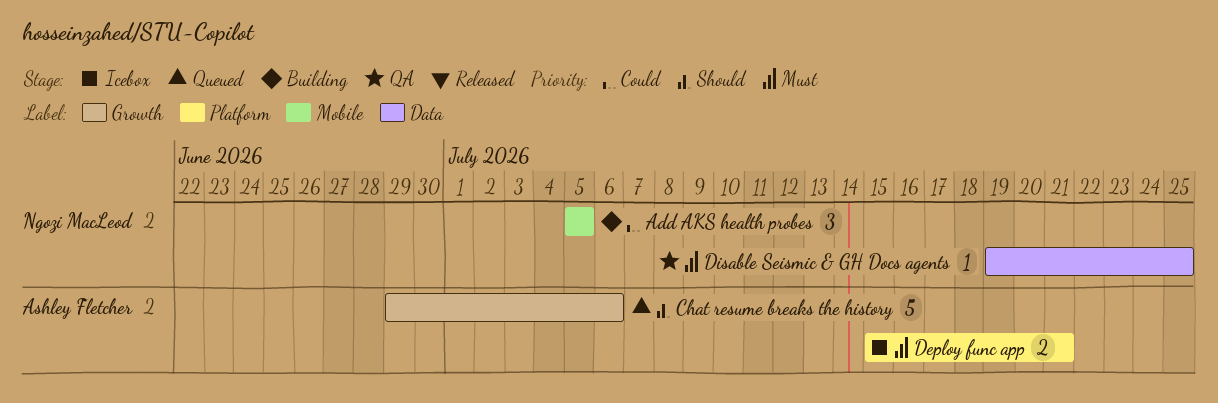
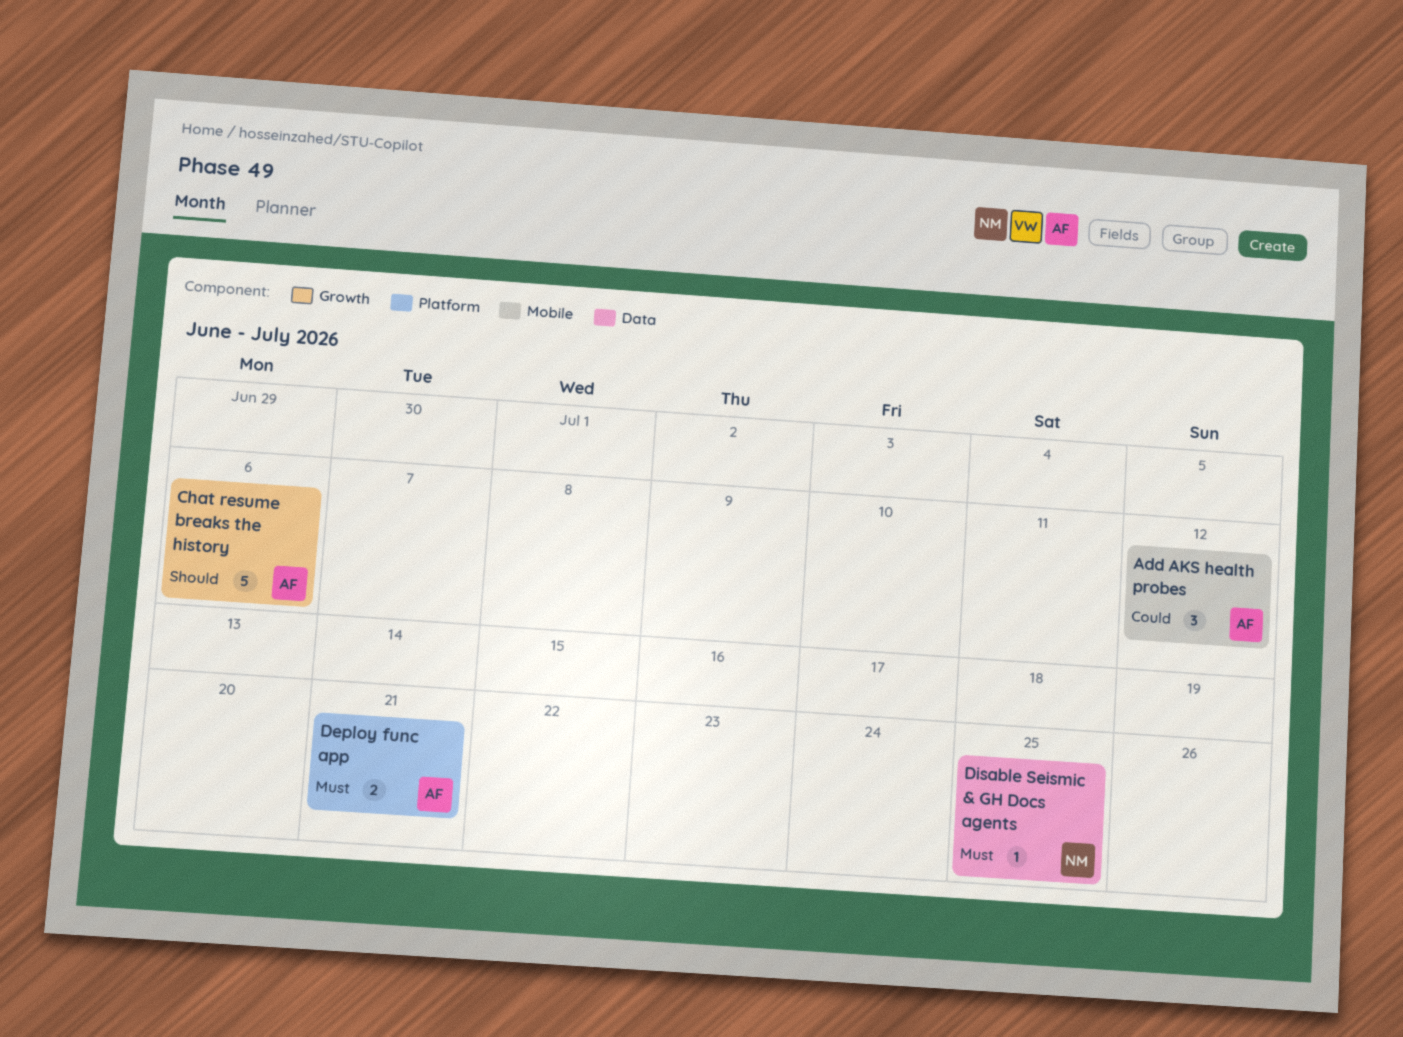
Add AKS health probes, owner: Ngozi MacLeod -> Ashley Fletcher
Add AKS health probes, due: Jul 5 -> Jul 12

